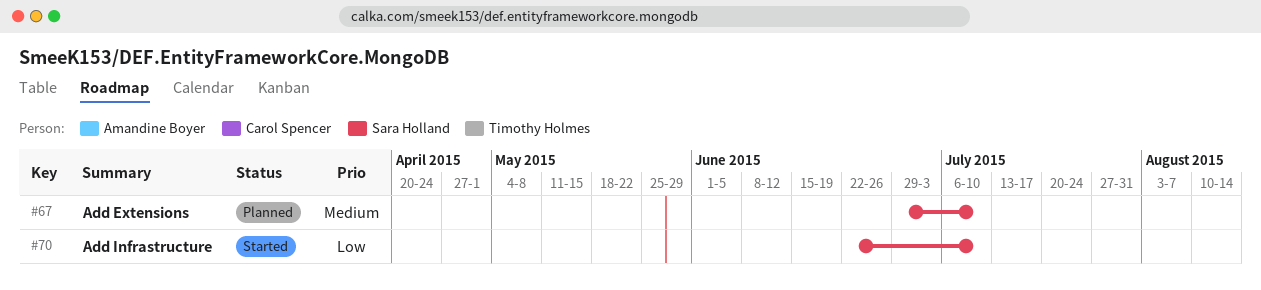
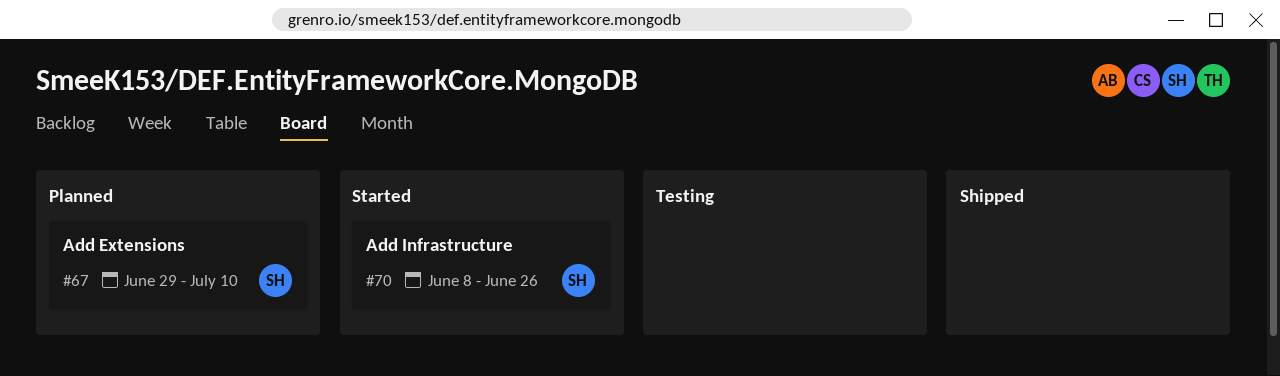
#70, start: Jun 22 -> Jun 8
#70, due: Jul 10 -> Jun 26

